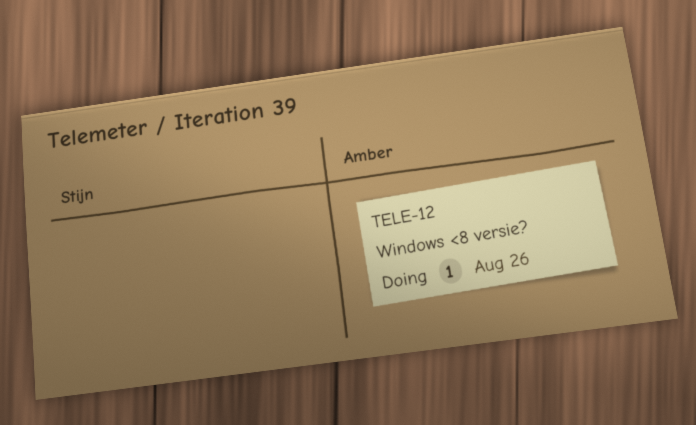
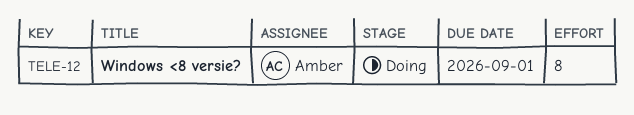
TELE-12, estimate: 1 -> 8
TELE-12, due: Aug 26 -> Sep 1

